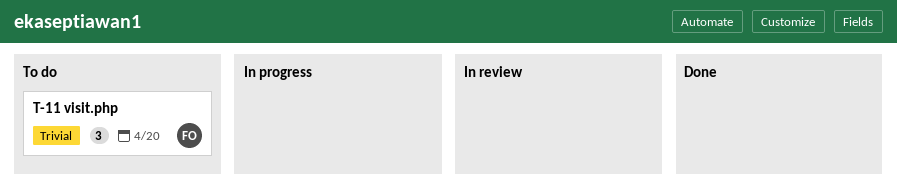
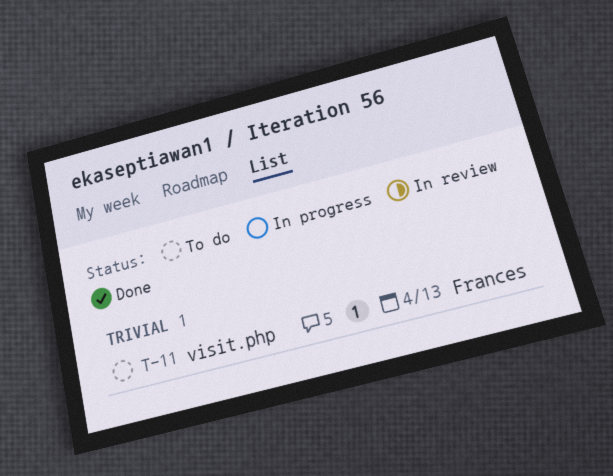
T-11, estimate: 3 -> 1
T-11, due: Apr 20 -> Apr 13

